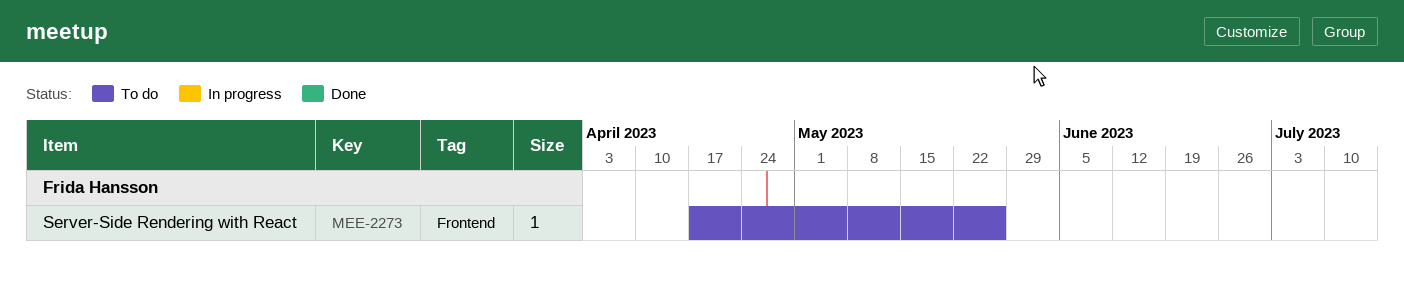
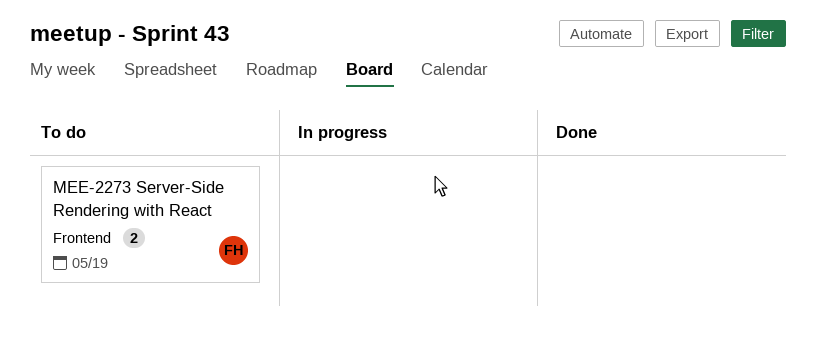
MEE-2273, estimate: 1 -> 2
MEE-2273, due: May 26 -> May 19

